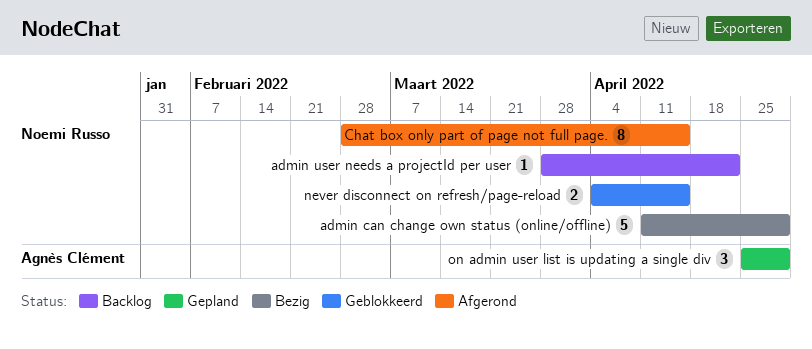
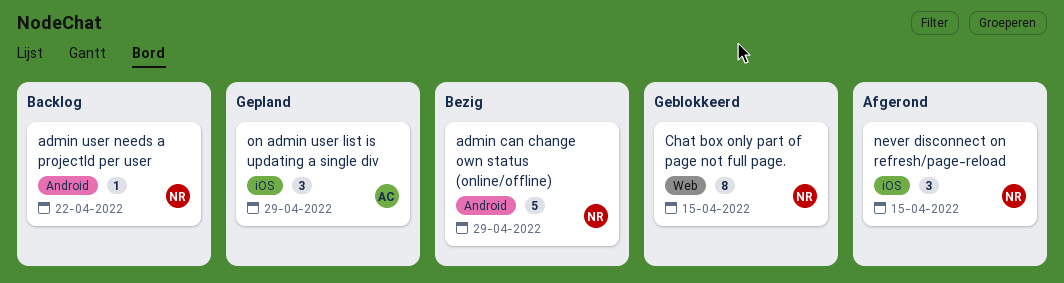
Chat box only part of page not full page., status: Afgerond -> Geblokkeerd
never disconnect on refresh/page-reload, status: Geblokkeerd -> Afgerond
never disconnect on refresh/page-reload, estimate: 2 -> 3

